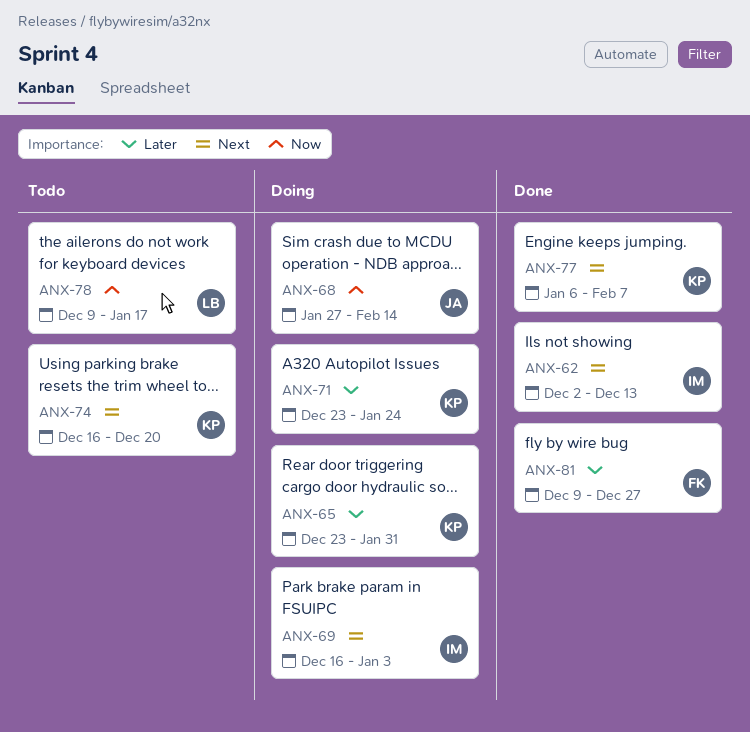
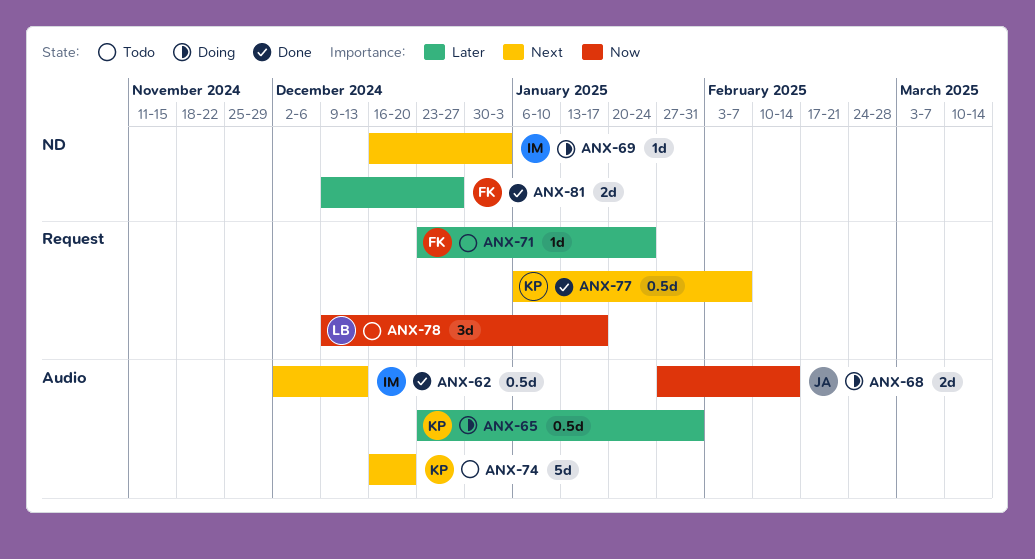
ANX-71, status: Doing -> Todo
ANX-71, owner: KP -> FK

